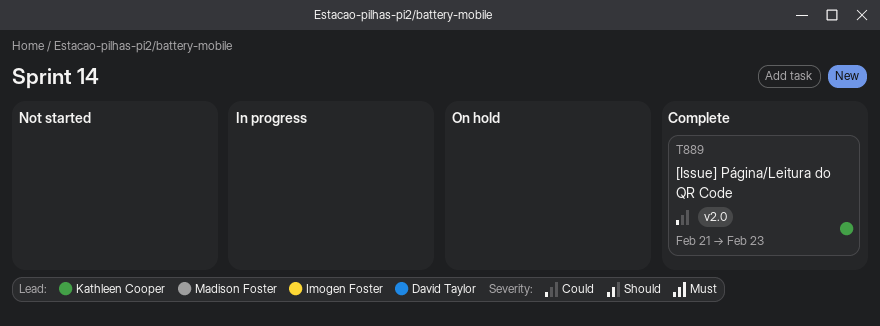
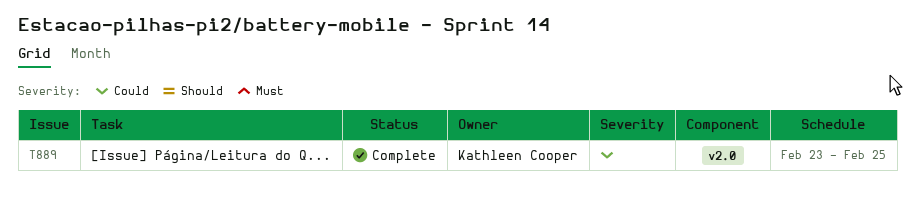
T889, start: Feb 21 -> Feb 23
T889, due: Feb 23 -> Feb 25

